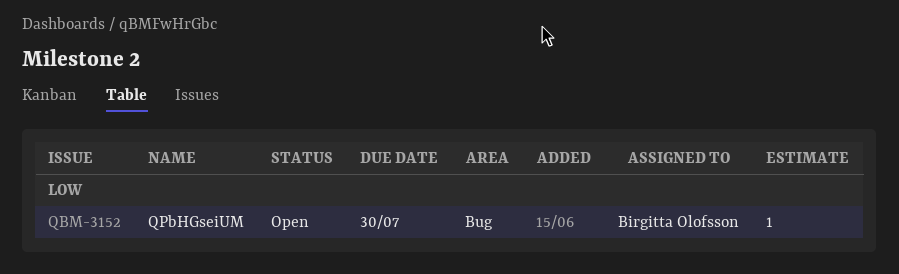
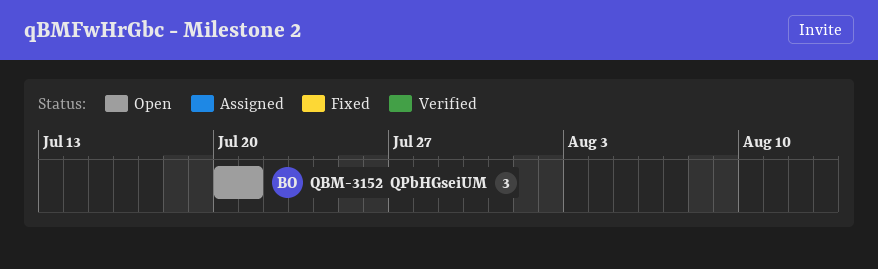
QBM-3152, estimate: 1 -> 3
QBM-3152, due: Jul 30 -> Jul 21

